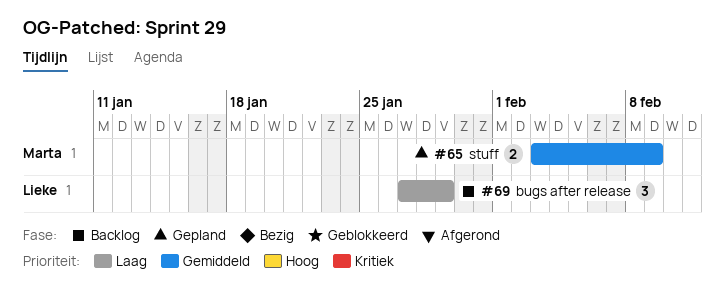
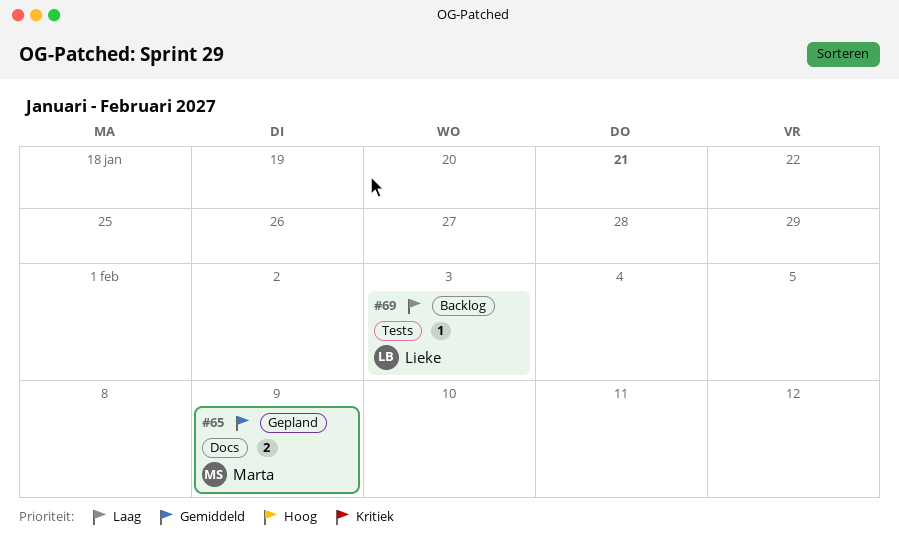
#69, estimate: 3 -> 1
#69, due: Jan 29 -> Feb 3

